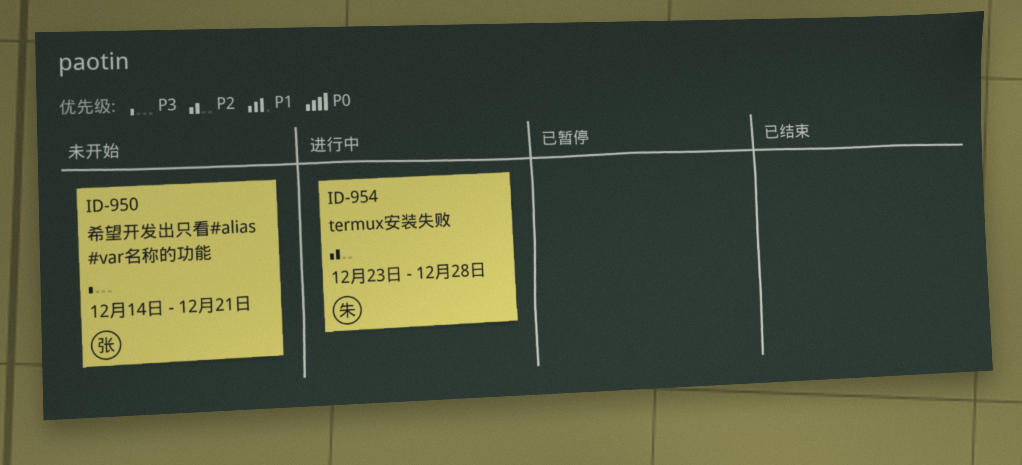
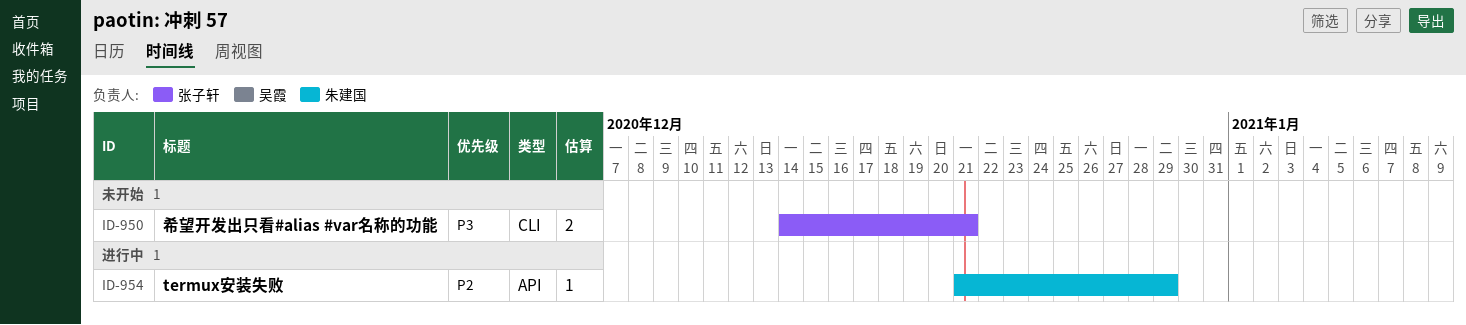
ID-954, start: Dec 23 -> Dec 21
ID-954, due: Dec 28 -> Dec 29

